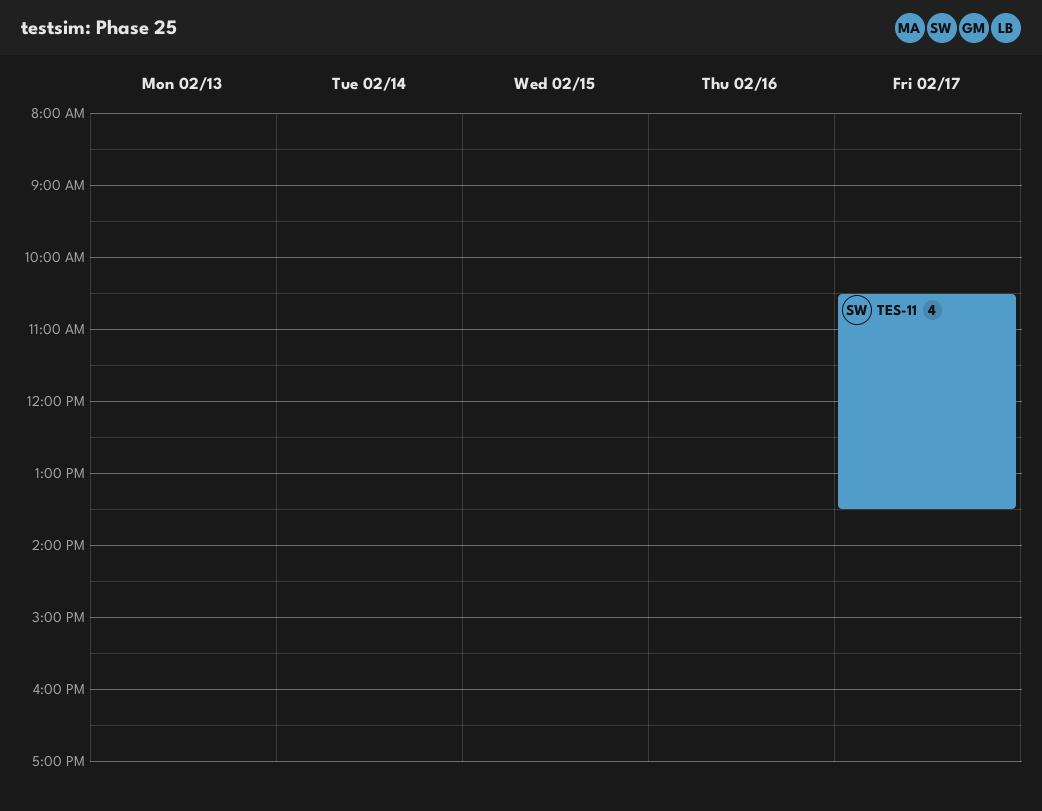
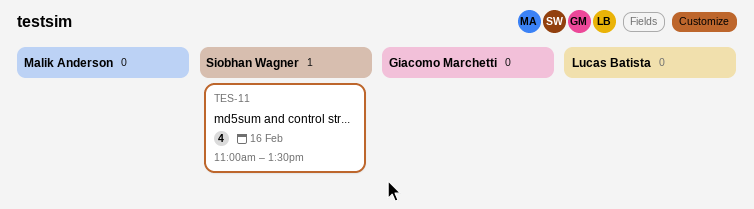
TES-11, day: Feb 17 -> Feb 16
TES-11, begins: 10:30 -> 11:00

